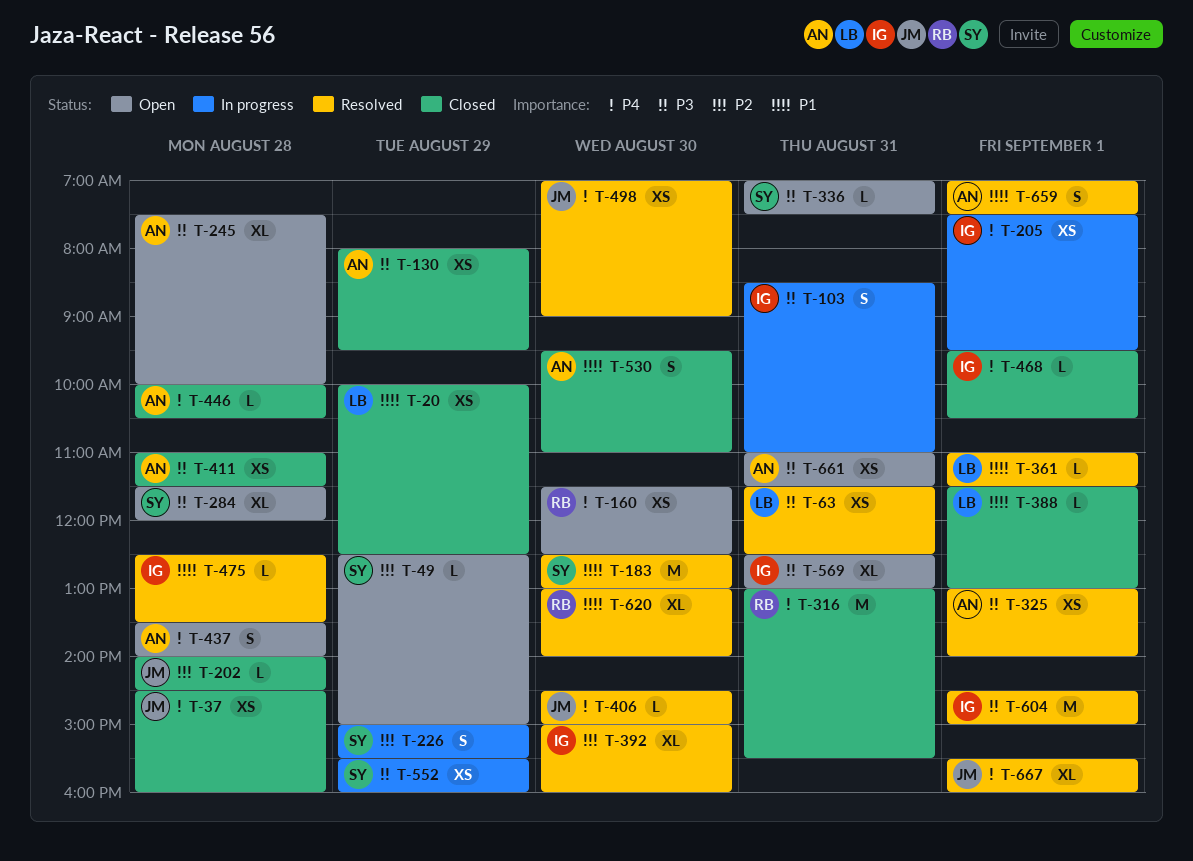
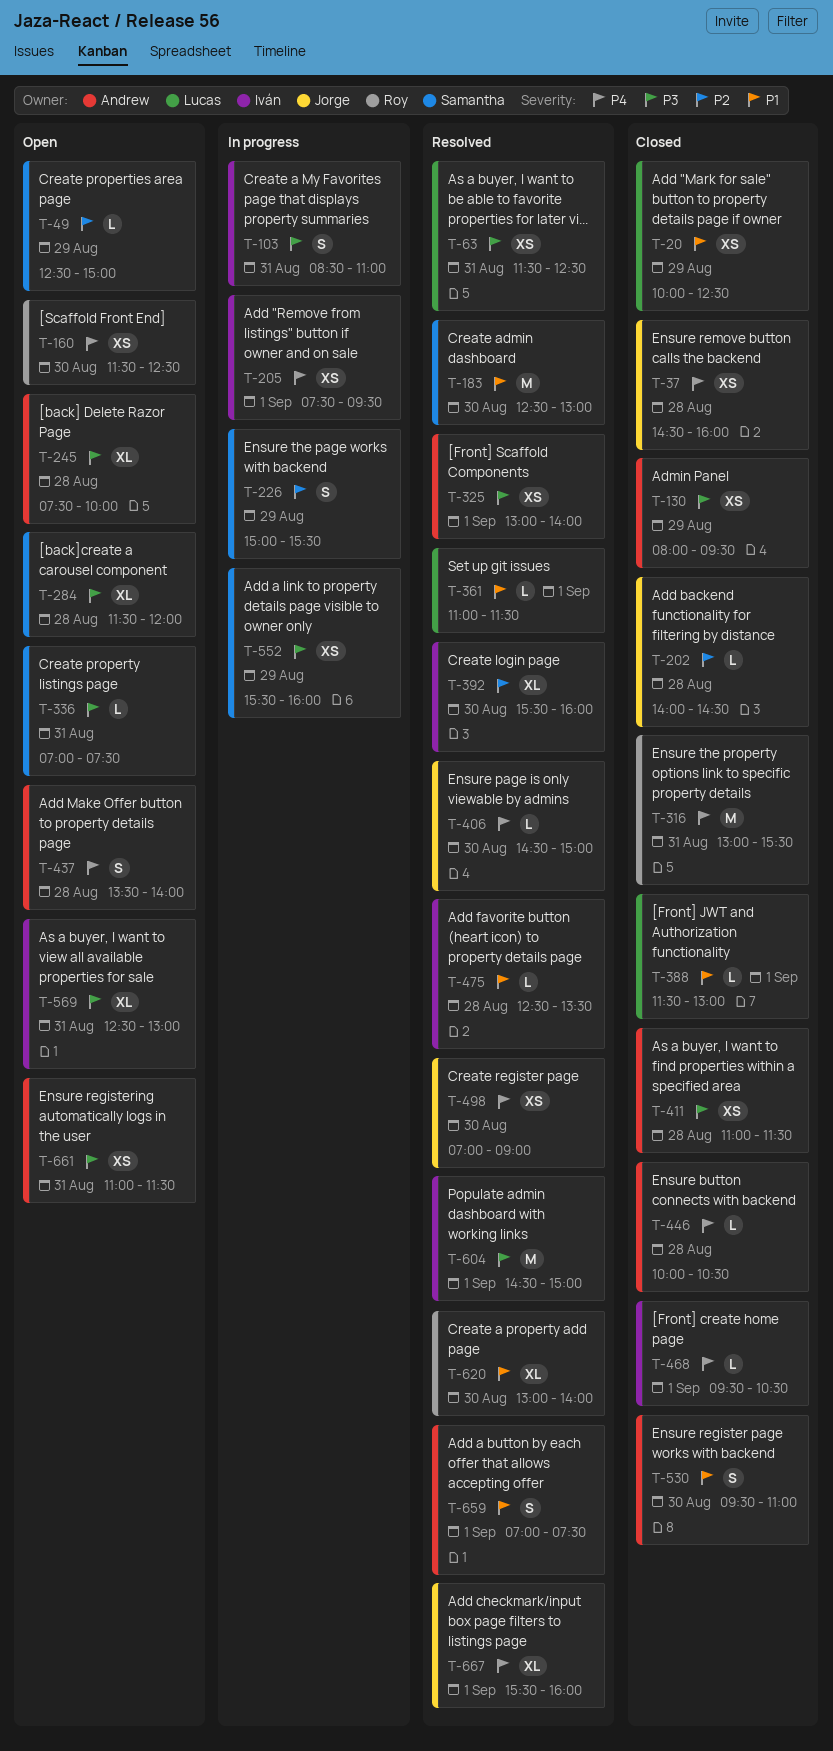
T-392, begins: 15:00 -> 15:30

